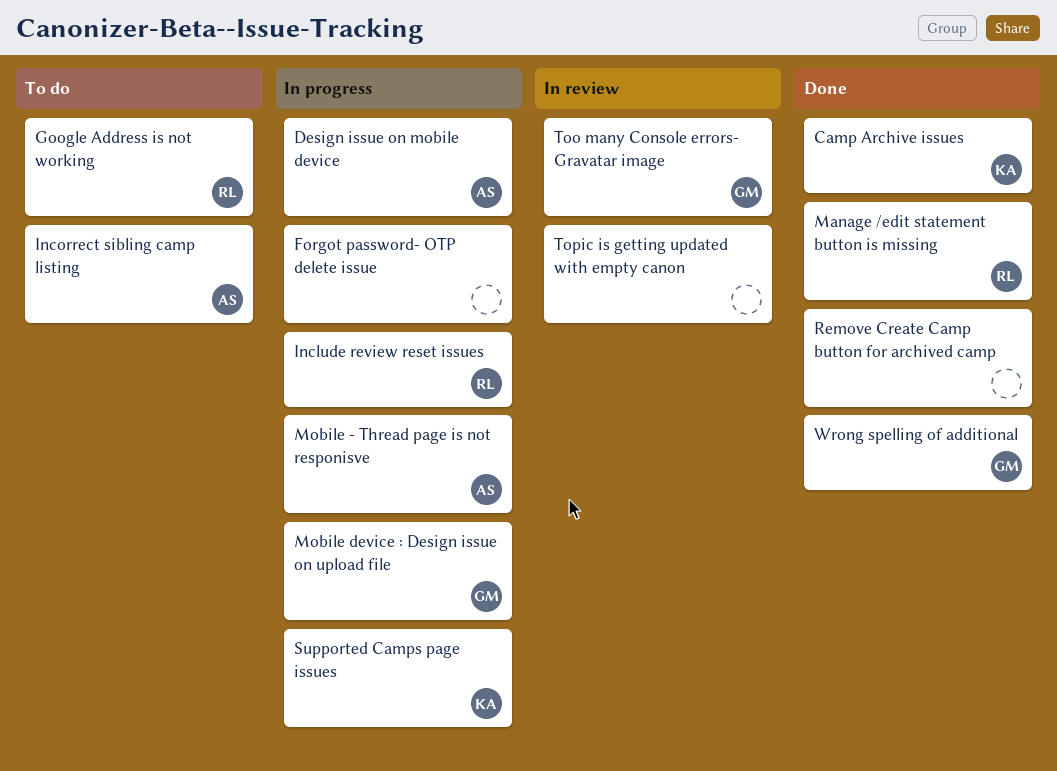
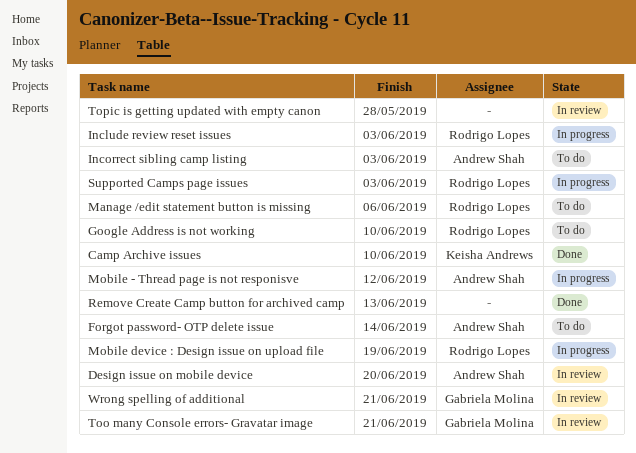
Design issue on mobile device, status: In progress -> In review
Forgot password- OTP delete issue, status: In progress -> To do
Forgot password- OTP delete issue, owner: none -> Andrew Shah
Manage /edit statement button is missing, status: Done -> To do
Mobile device : Design issue on upload file, owner: Gabriela Molina -> Rodrigo Lopes
Supported Camps page issues, owner: Keisha Andrews -> Rodrigo Lopes
Wrong spelling of additional, status: Done -> In review

